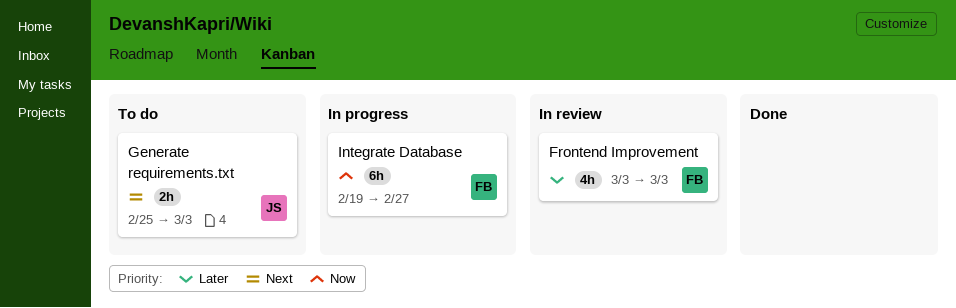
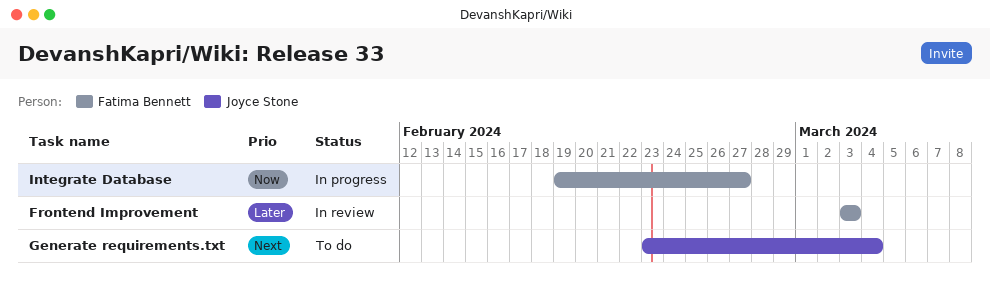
Generate requirements.txt, start: Feb 25 -> Feb 23
Generate requirements.txt, due: Mar 3 -> Mar 4

